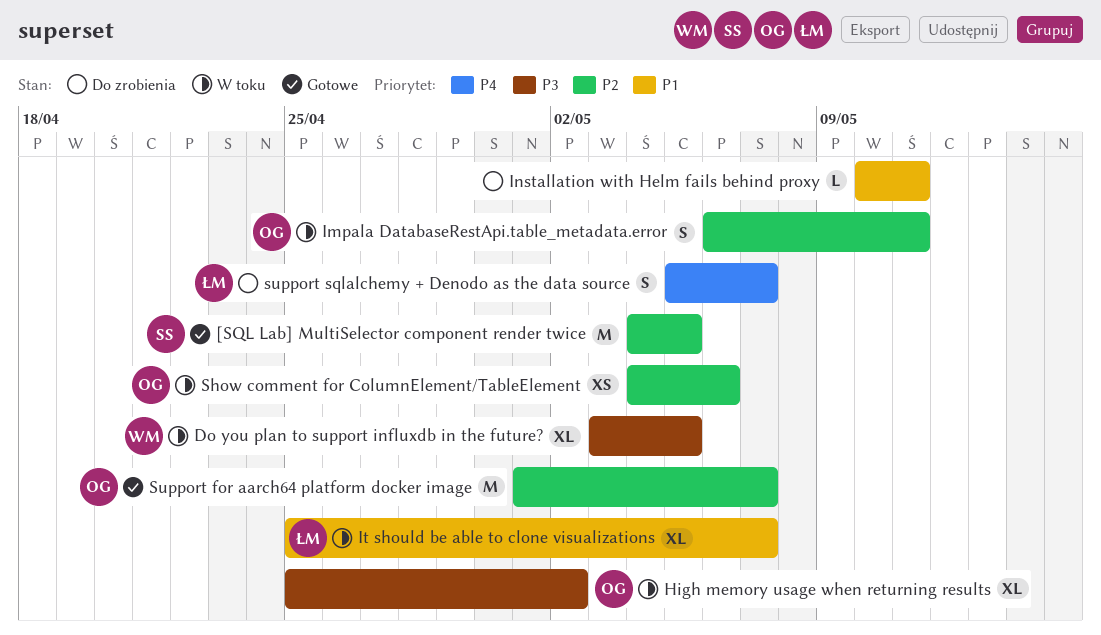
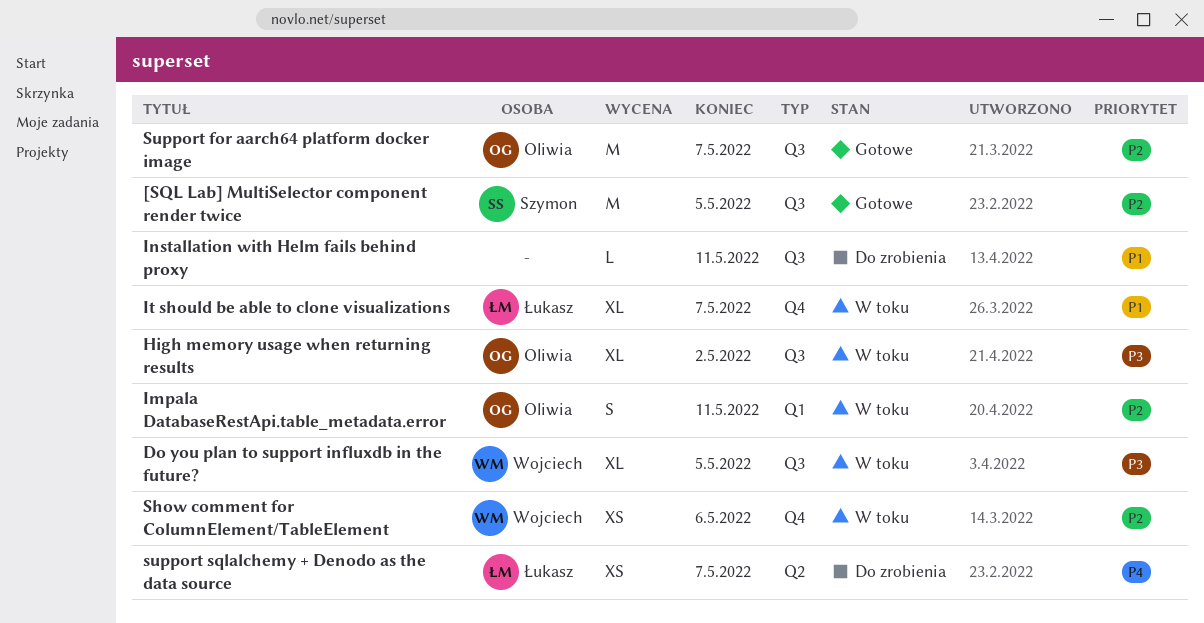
Show comment for ColumnElement/TableElement, owner: Oliwia -> Wojciech
support sqlalchemy + Denodo as the data source, estimate: S -> XS

